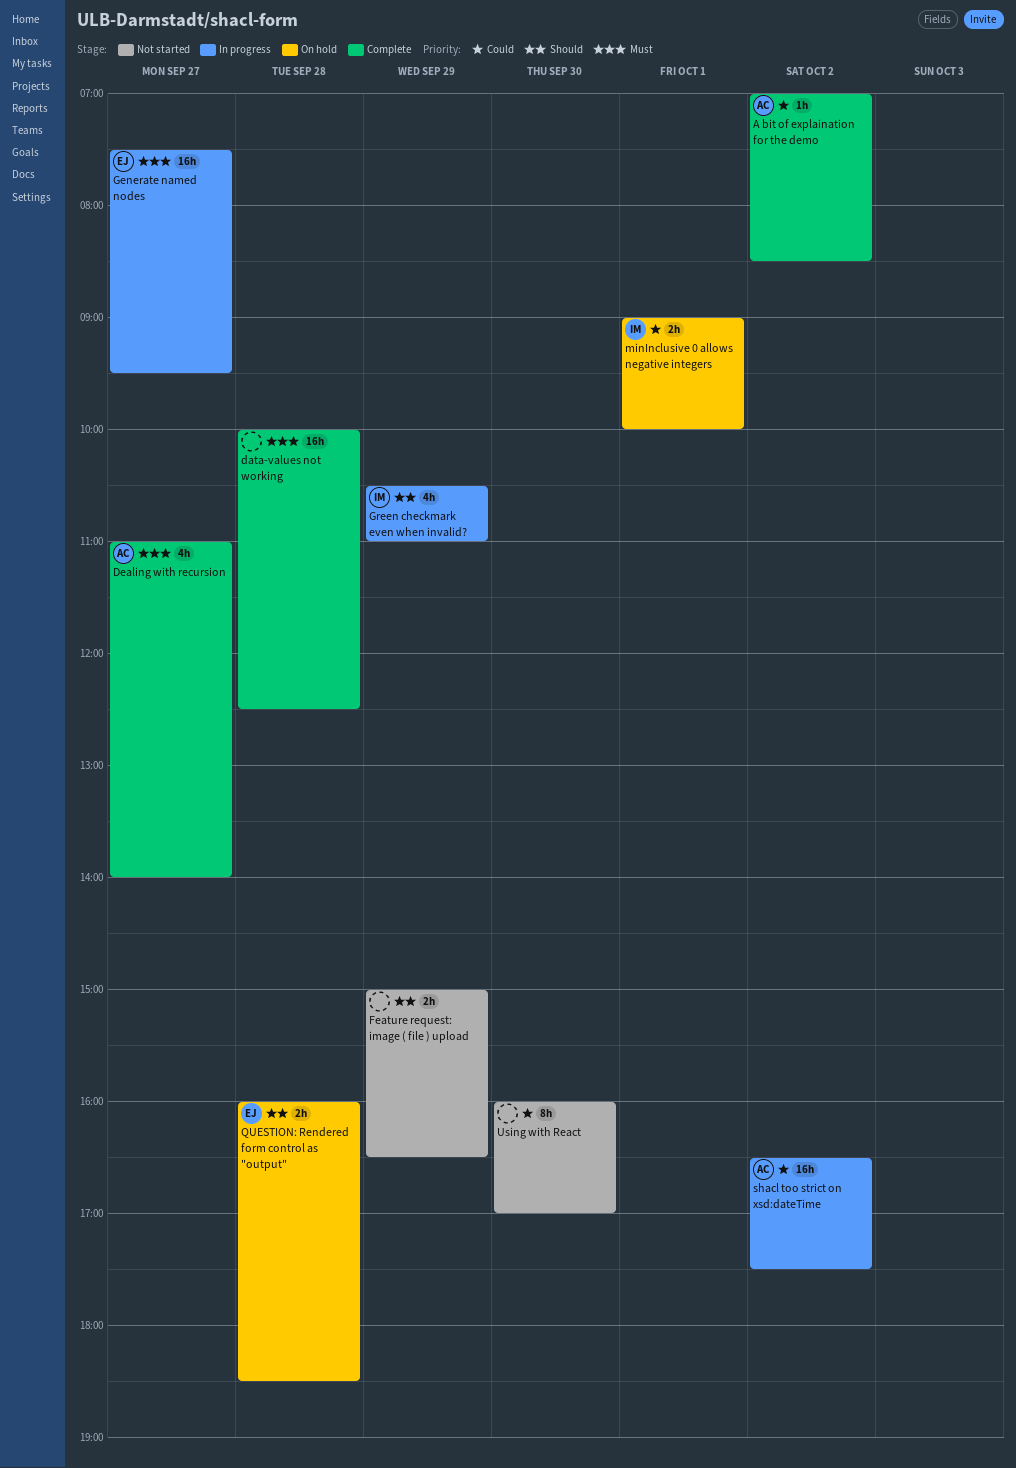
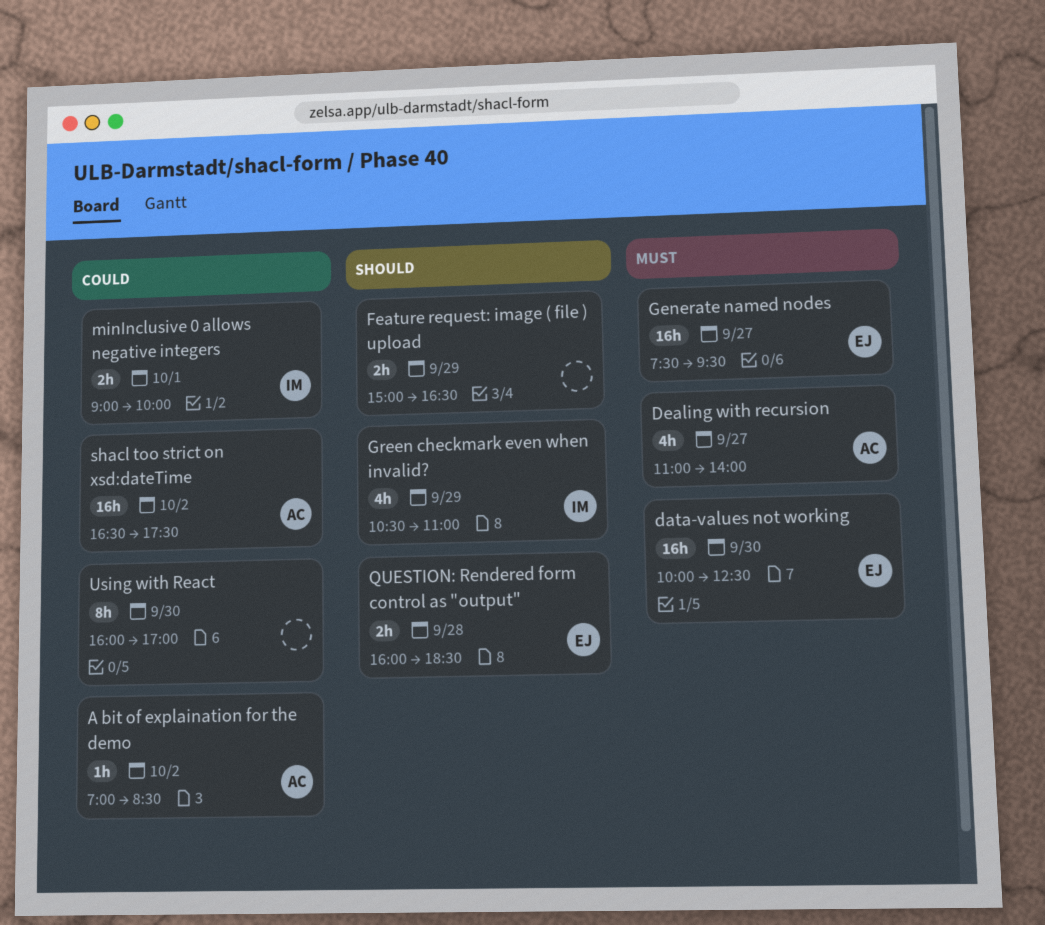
data-values not working, owner: none -> EJ
data-values not working, day: Sep 28 -> Sep 30

